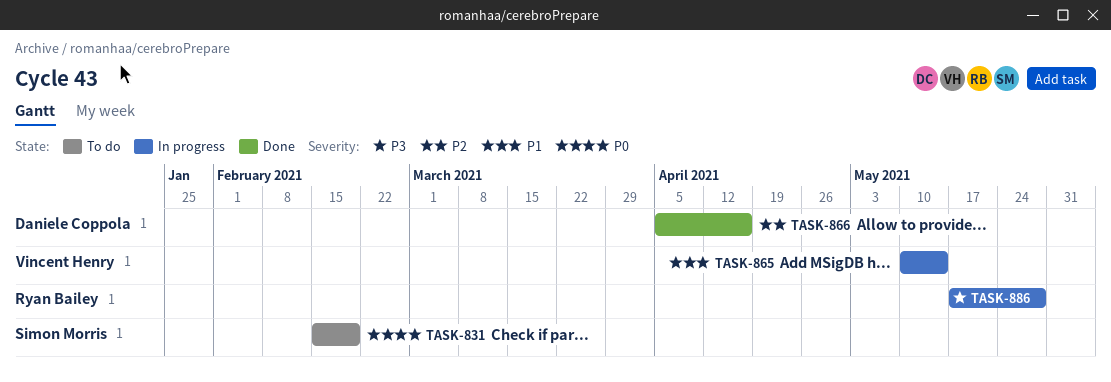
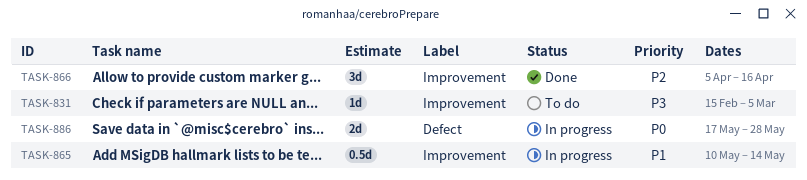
TASK-831, priority: P0 -> P3
TASK-831, due: Feb 19 -> Mar 5
TASK-886, priority: P3 -> P0

